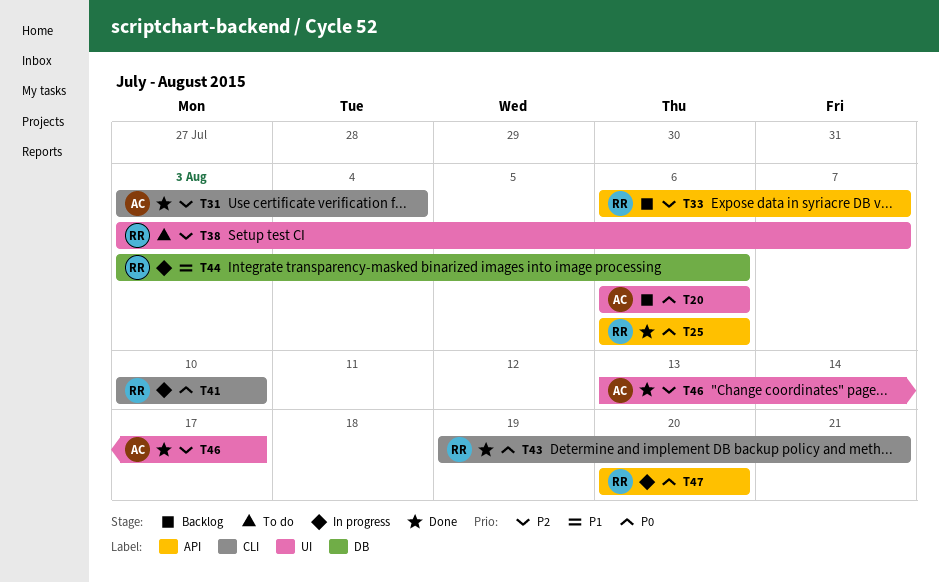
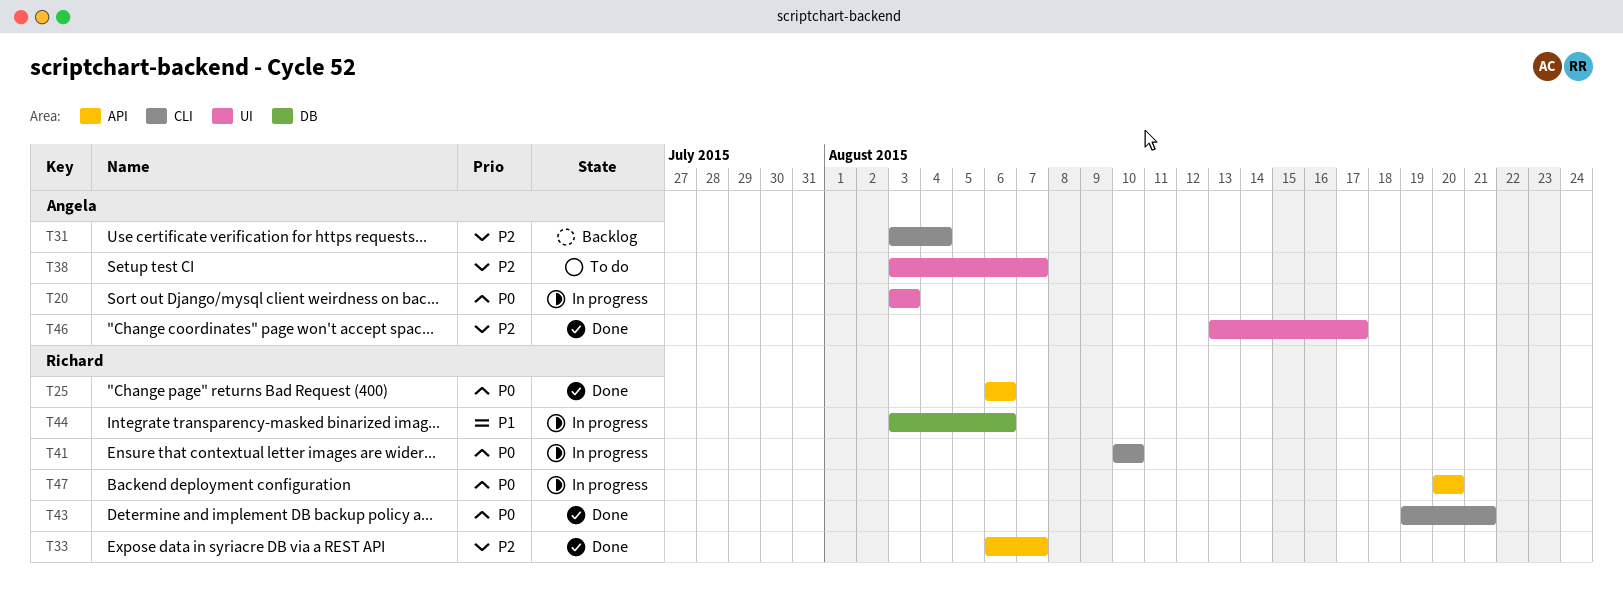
T20, status: Backlog -> In progress
T20, start: Aug 6 -> Aug 3
T20, due: Aug 6 -> Aug 3
T31, status: Done -> Backlog
T33, status: Backlog -> Done
T38, owner: Richard -> Angela

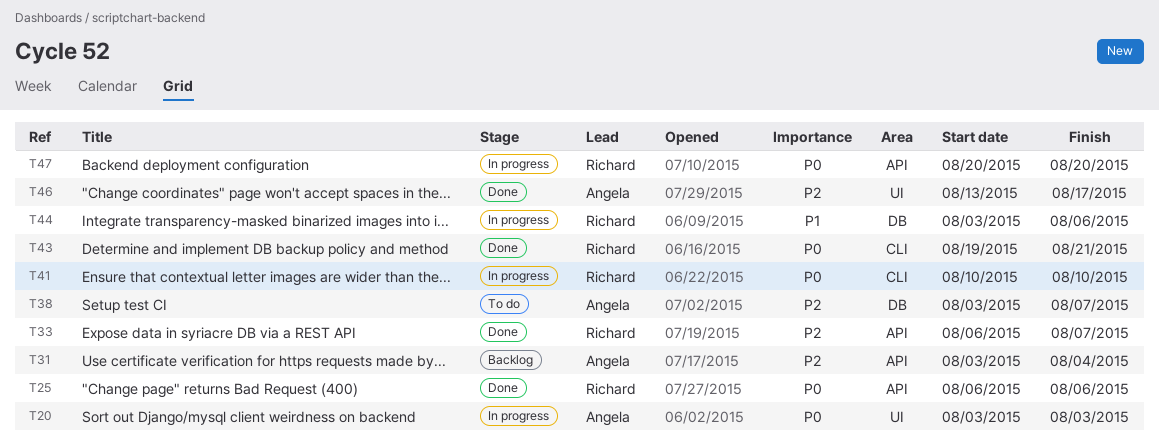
T31, label: CLI -> API
T38, label: UI -> DB

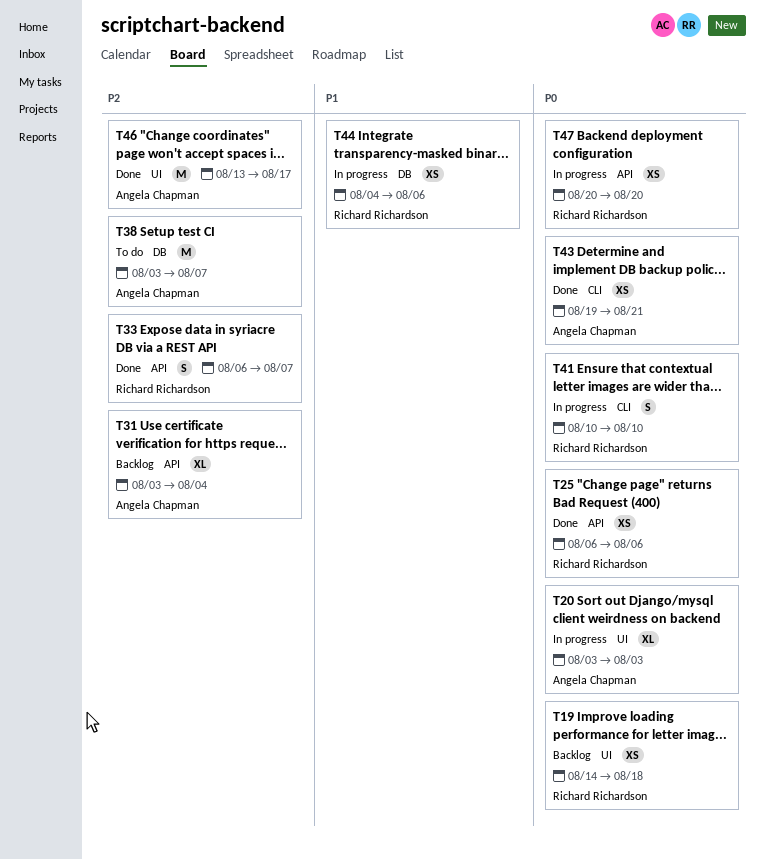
T19: none -> present
T43, owner: Richard Richardson -> Angela Chapman
T44, start: Aug 3 -> Aug 4

